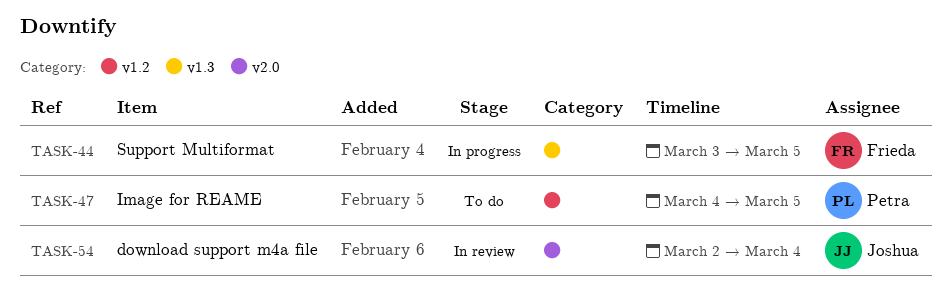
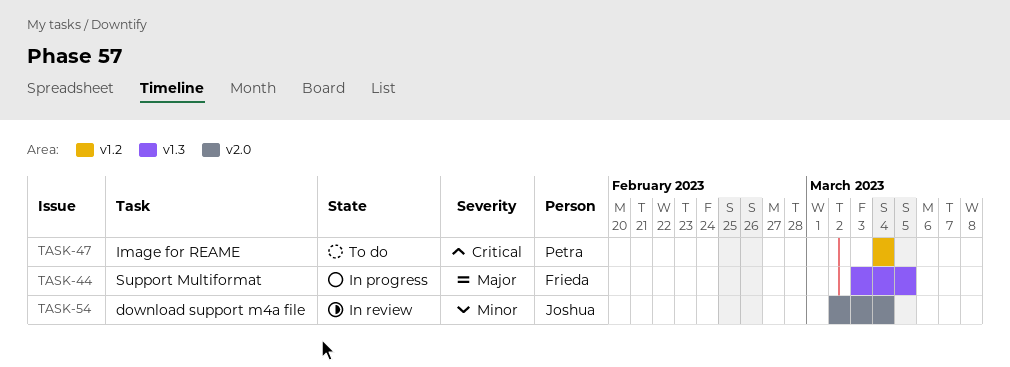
TASK-47, due: Mar 5 -> Mar 4

